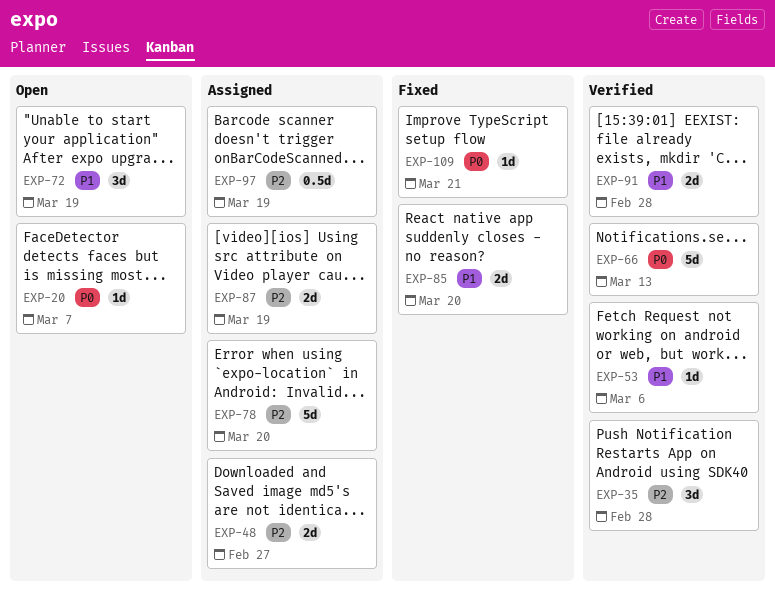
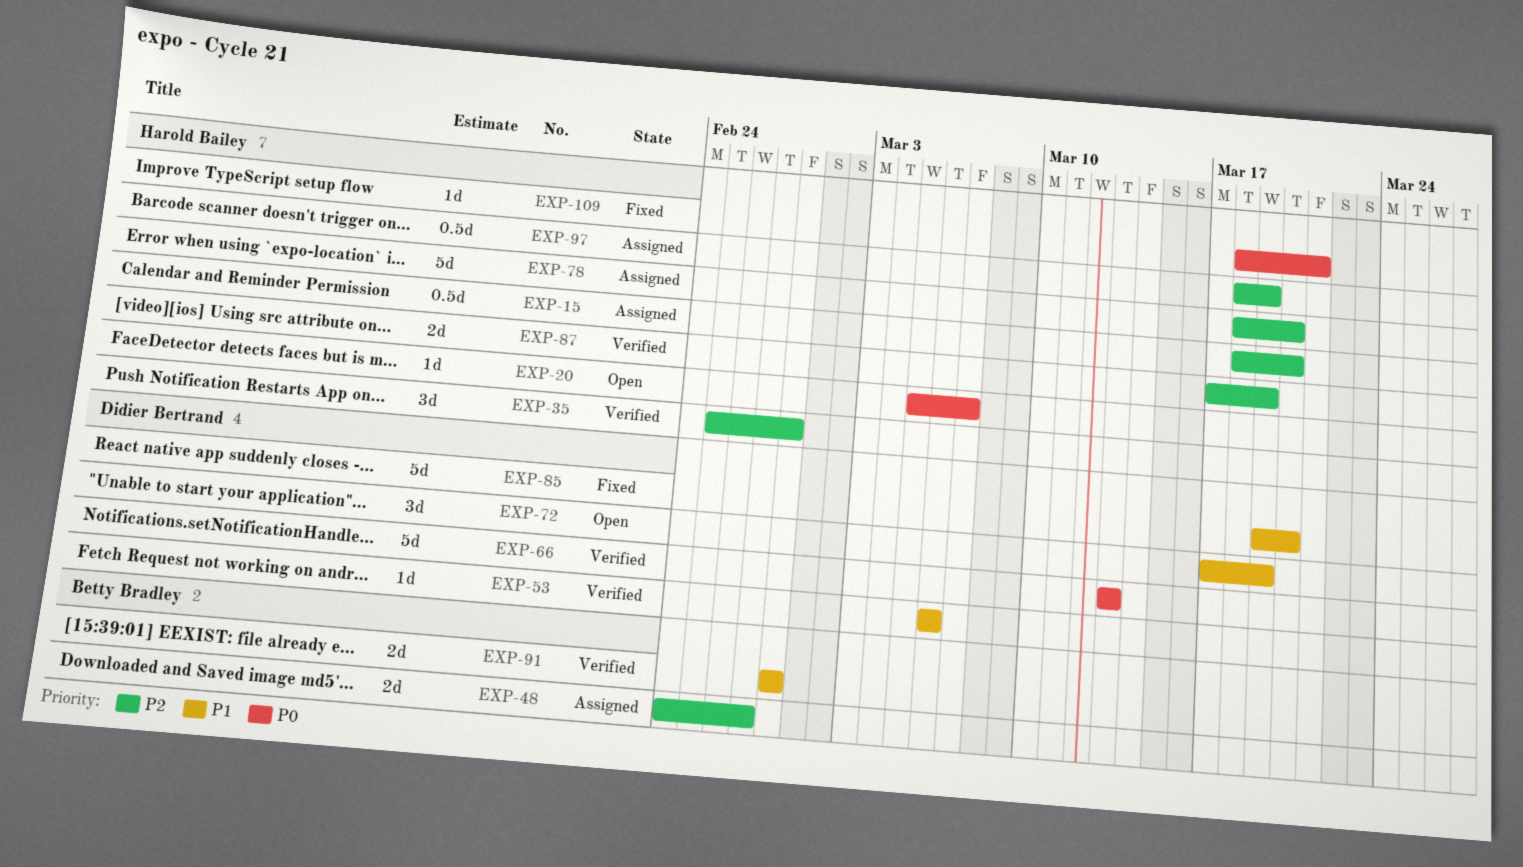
EXP-15: none -> present
EXP-85, estimate: 2d -> 5d
EXP-87, status: Assigned -> Verified

